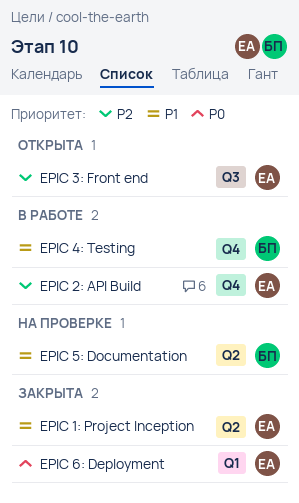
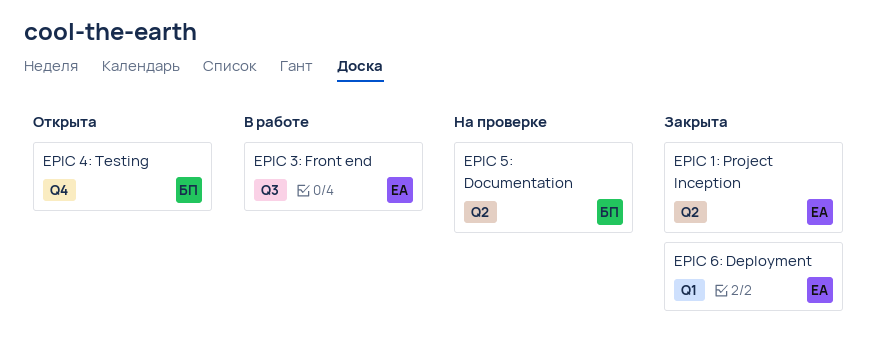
EPIC 2: API Build: present -> none
EPIC 3: Front end, status: Открыта -> В работе
EPIC 4: Testing, status: В работе -> Открыта

